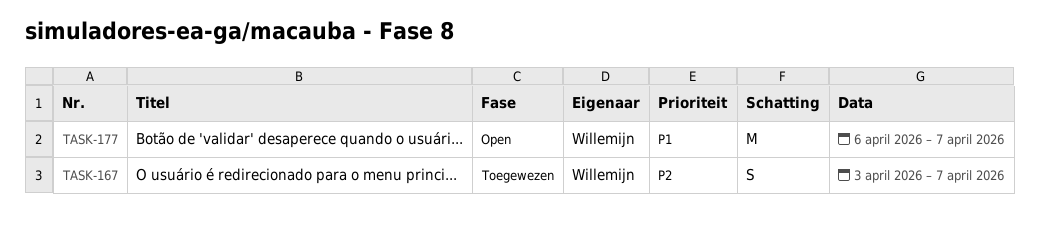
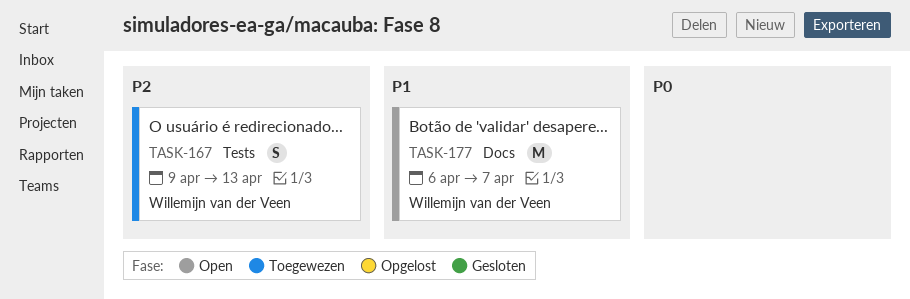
TASK-167, start: Apr 3 -> Apr 9
TASK-167, due: Apr 7 -> Apr 13

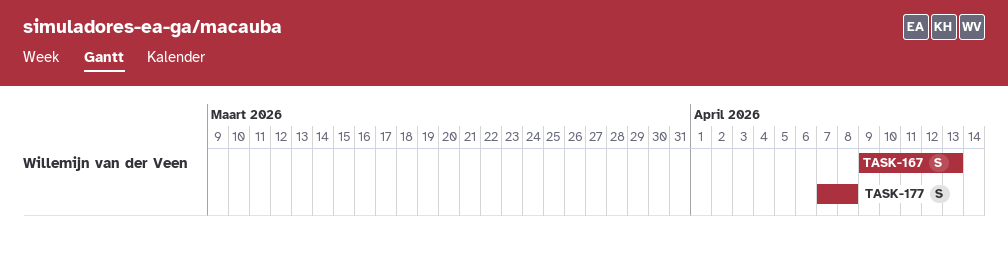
TASK-177, estimate: M -> S
TASK-177, start: Apr 6 -> Apr 7
TASK-177, due: Apr 7 -> Apr 8

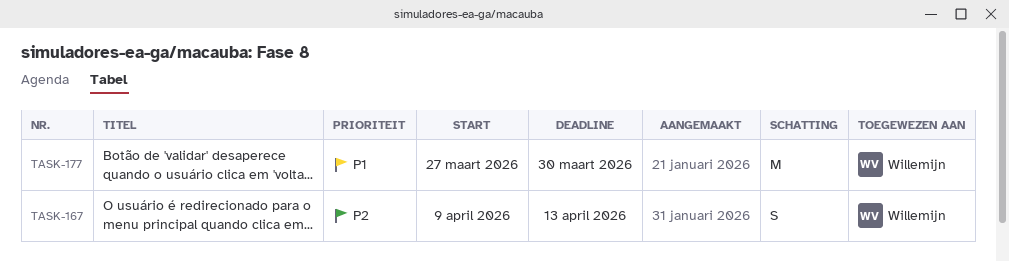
TASK-177, estimate: S -> M
TASK-177, start: Apr 7 -> Mar 27
TASK-177, due: Apr 8 -> Mar 30

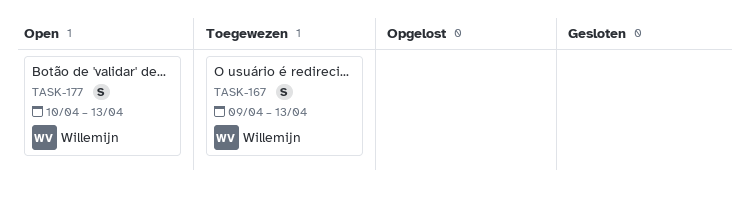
TASK-177, estimate: M -> S
TASK-177, start: Mar 27 -> Apr 10
TASK-177, due: Mar 30 -> Apr 13

